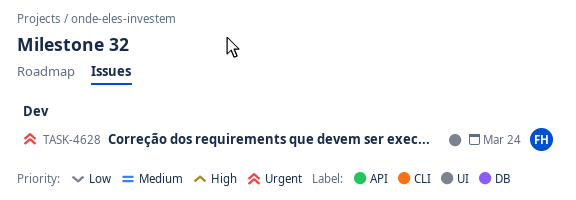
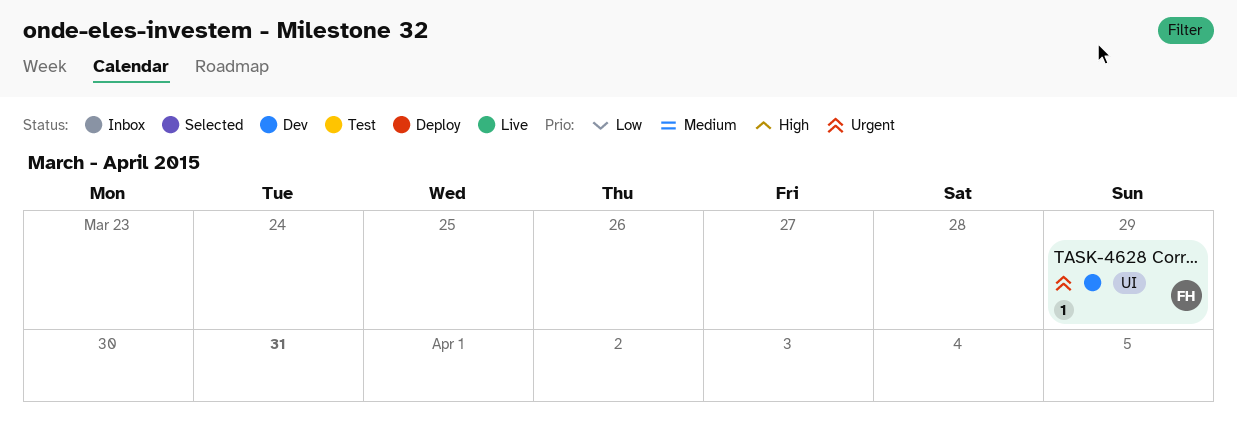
TASK-4628, due: Mar 24 -> Mar 29

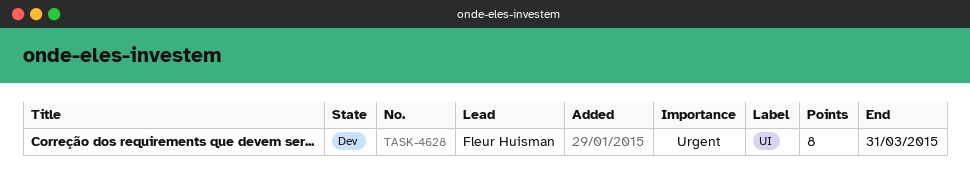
TASK-4628, estimate: 1 -> 8
TASK-4628, due: Mar 29 -> Mar 31

